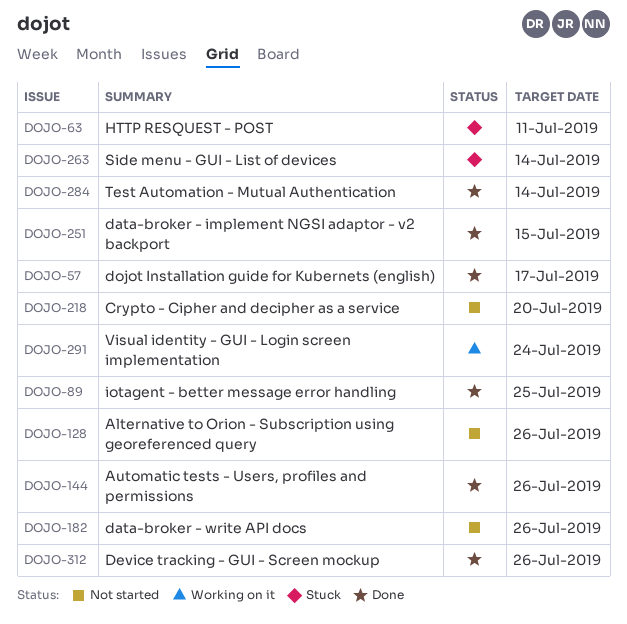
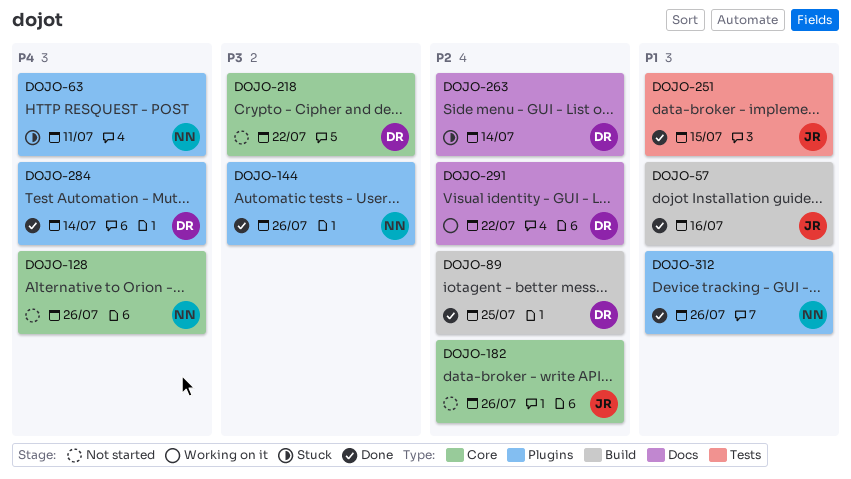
DOJO-57, due: Jul 17 -> Jul 16
DOJO-218, due: Jul 20 -> Jul 22
DOJO-291, due: Jul 24 -> Jul 22

